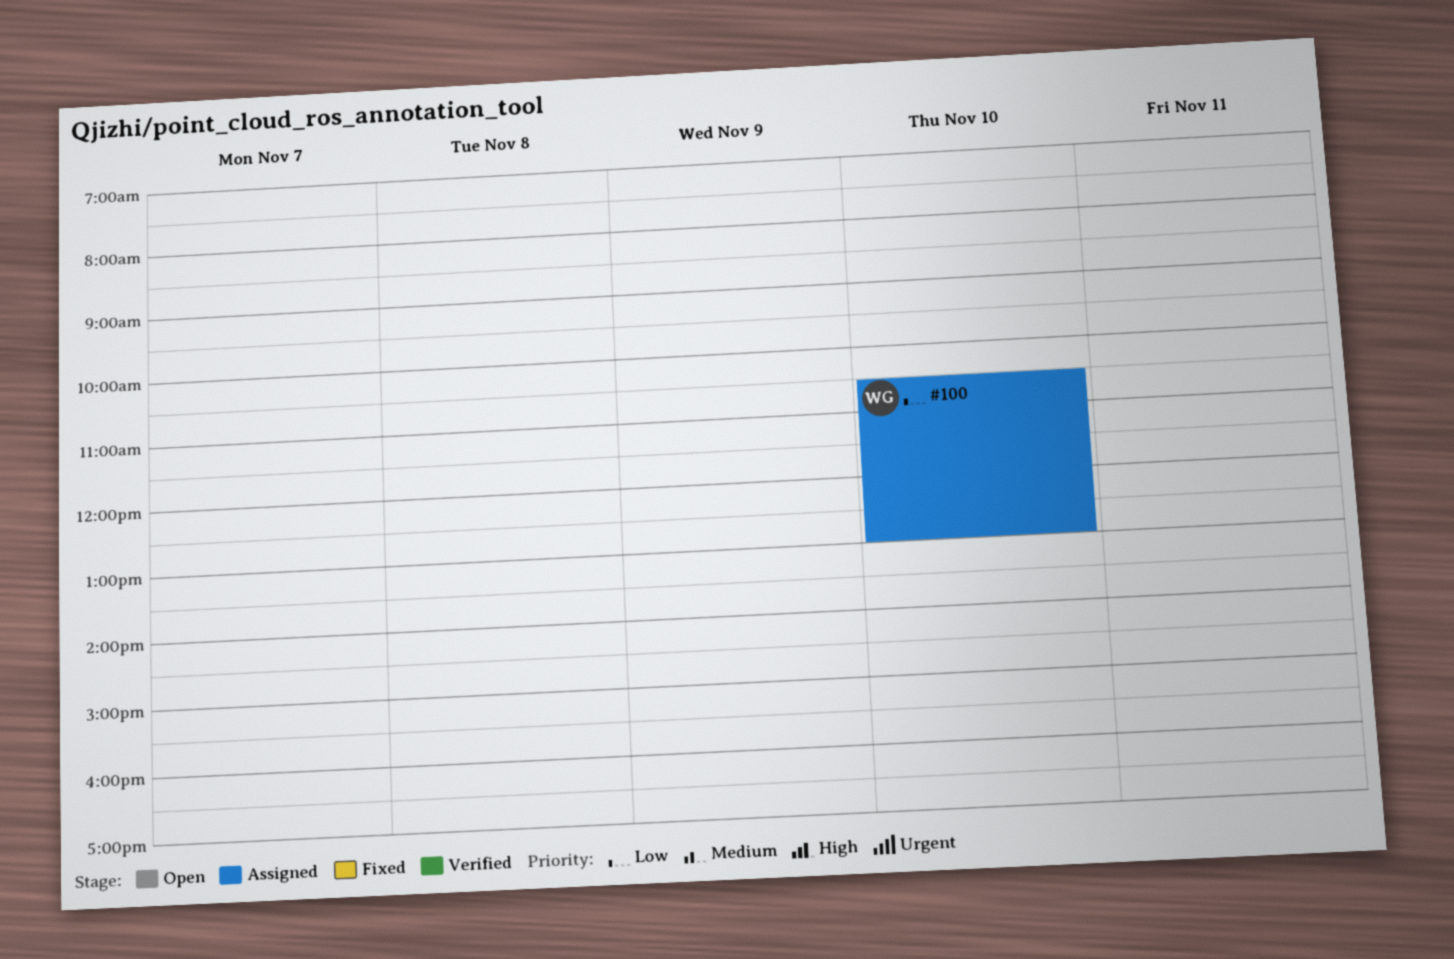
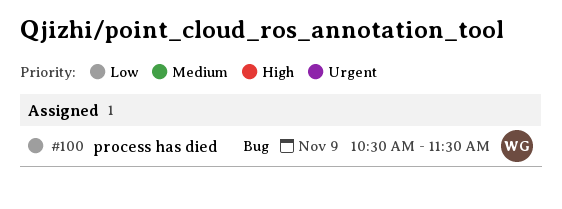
#100, day: Nov 10 -> Nov 9
#100, ends: 13:00 -> 11:30

